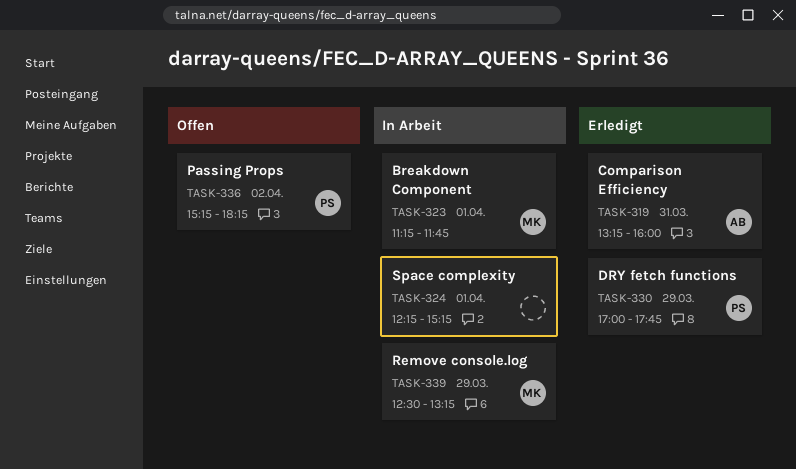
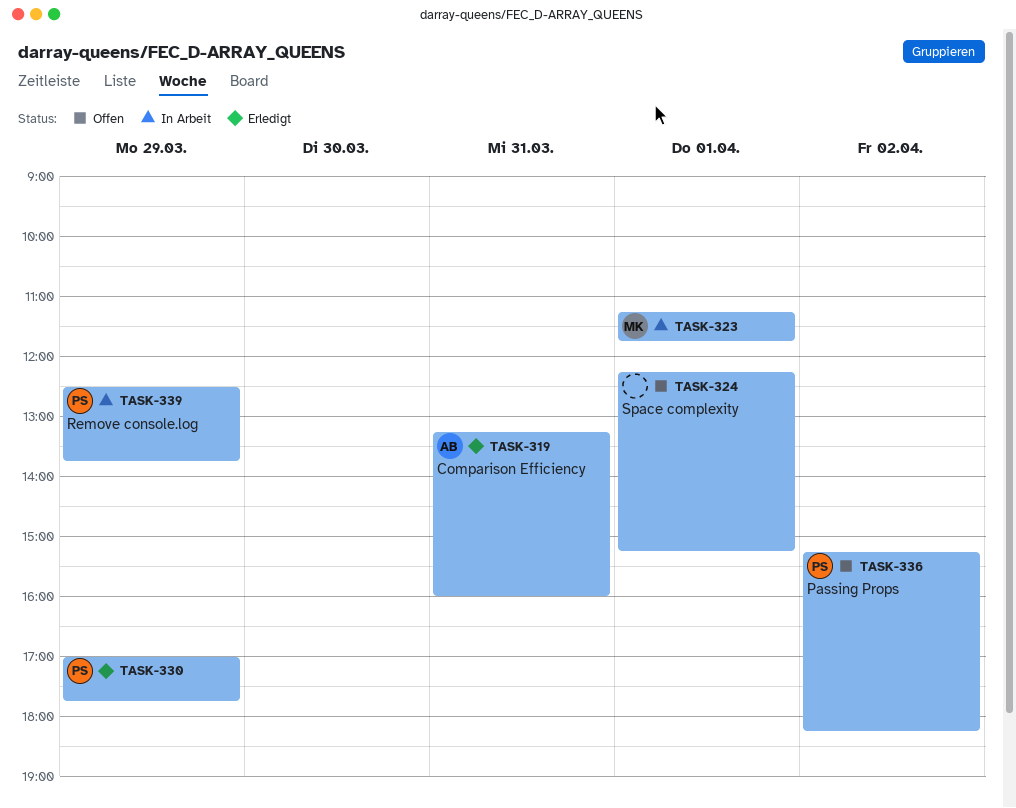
TASK-324, status: In Arbeit -> Offen
TASK-339, owner: MK -> PS
TASK-339, ends: 13:15 -> 13:45

